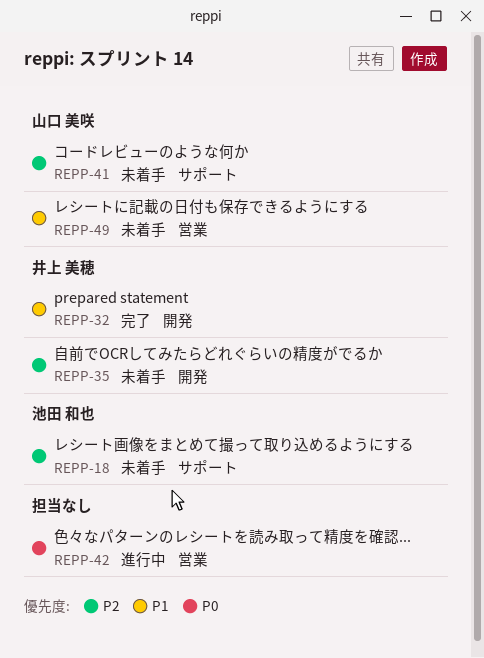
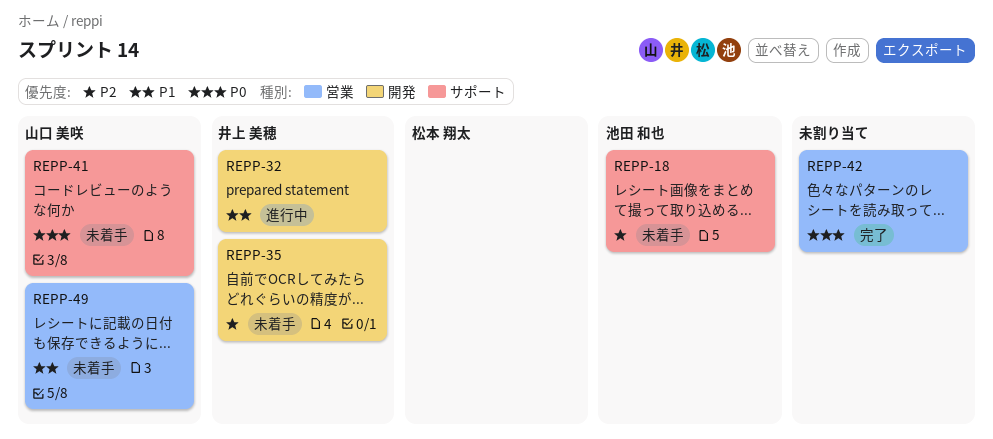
REPP-32, status: 完了 -> 進行中
REPP-41, priority: P2 -> P0
REPP-42, status: 進行中 -> 完了

